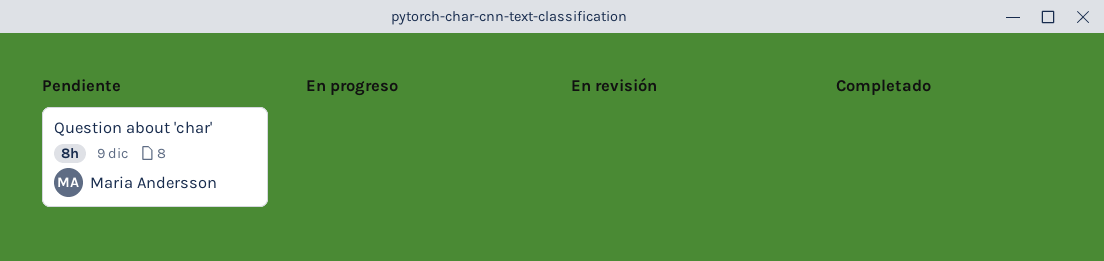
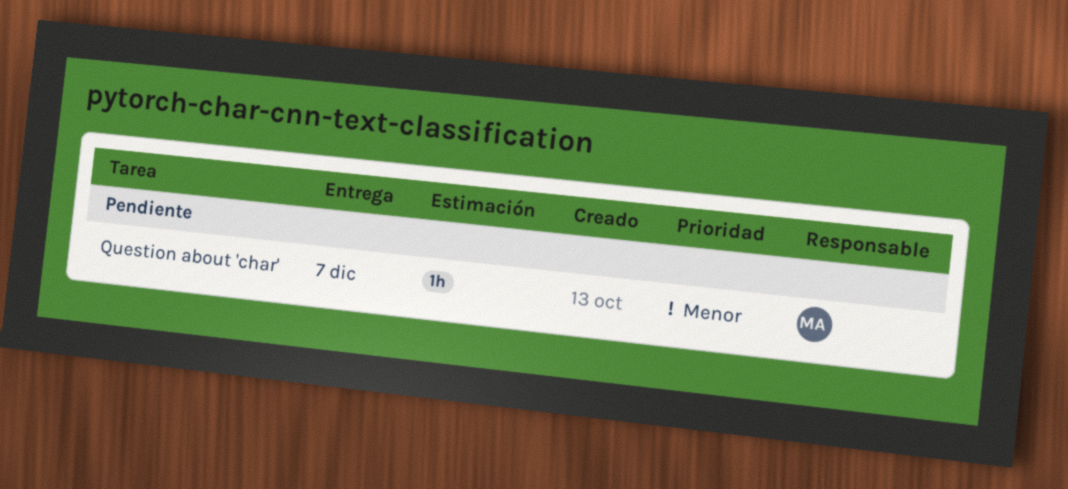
Question about 'char', estimate: 8h -> 1h
Question about 'char', due: Dec 9 -> Dec 7

